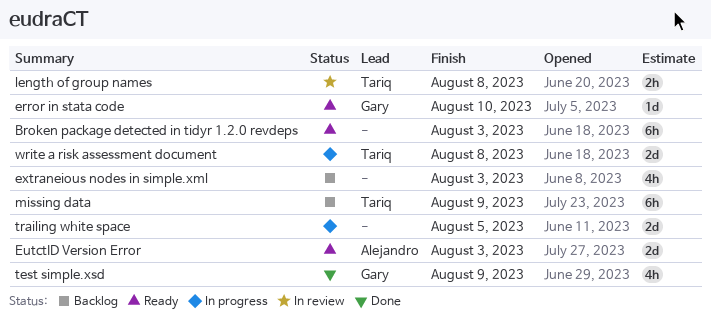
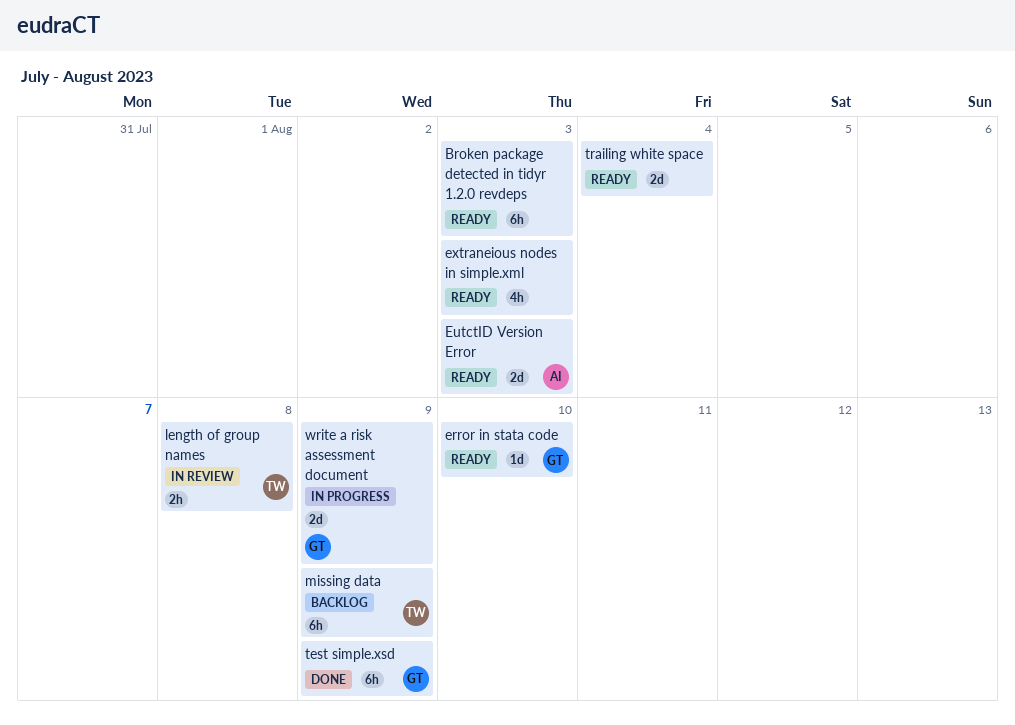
extraneious nodes in simple.xml, status: Backlog -> Ready
test simple.xsd, estimate: 4h -> 6h
trailing white space, status: In progress -> Ready
trailing white space, due: Aug 5 -> Aug 4
write a risk assessment document, owner: Tariq -> Gary
write a risk assessment document, due: Aug 8 -> Aug 9

